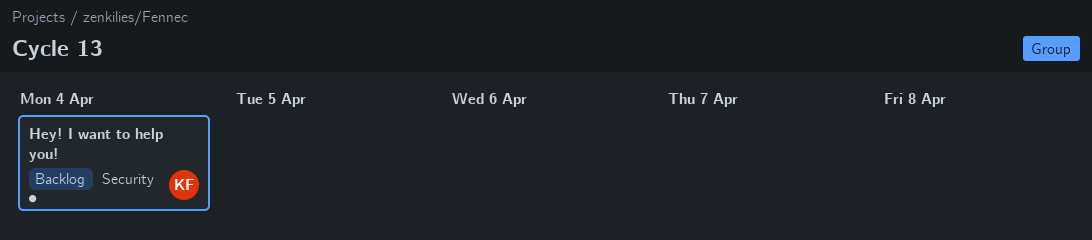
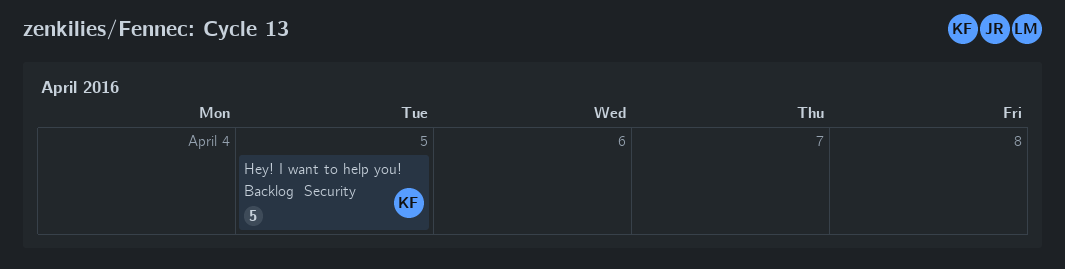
Hey! I want to help you!, estimate: 1 -> 5
Hey! I want to help you!, due: Apr 4 -> Apr 5

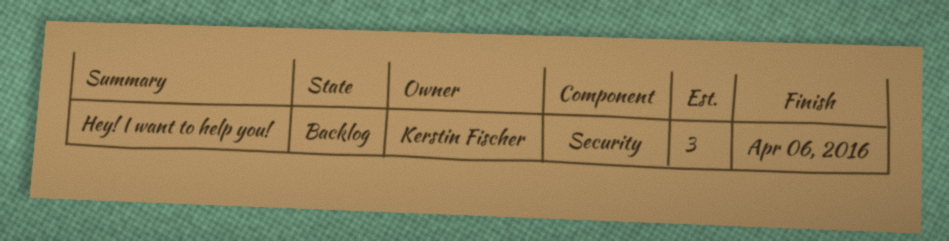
Hey! I want to help you!, estimate: 5 -> 3
Hey! I want to help you!, due: Apr 5 -> Apr 6

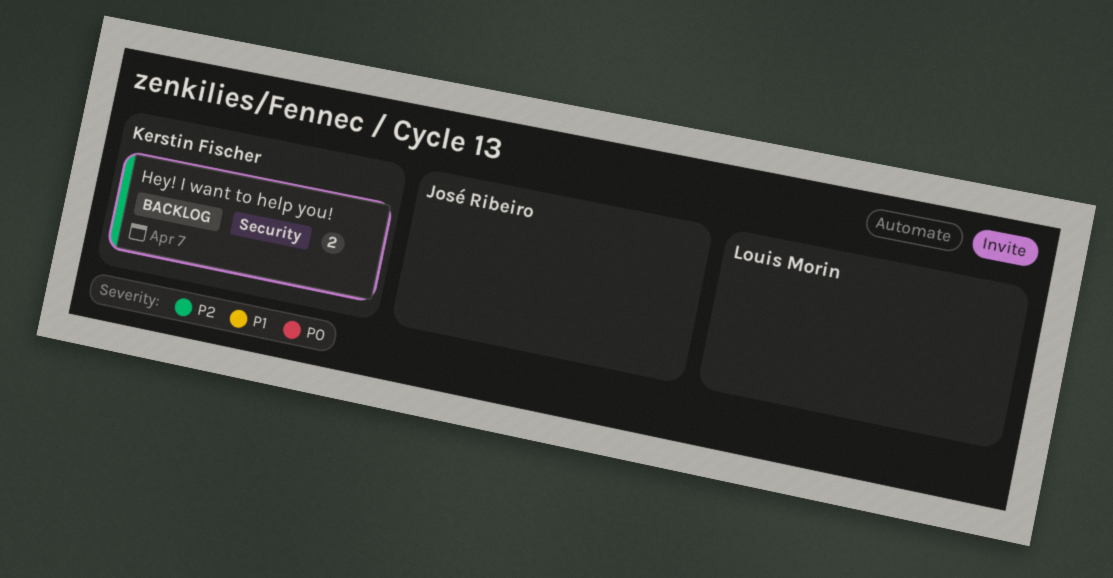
Hey! I want to help you!, estimate: 3 -> 2
Hey! I want to help you!, due: Apr 6 -> Apr 7

